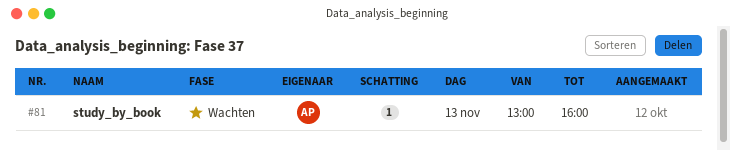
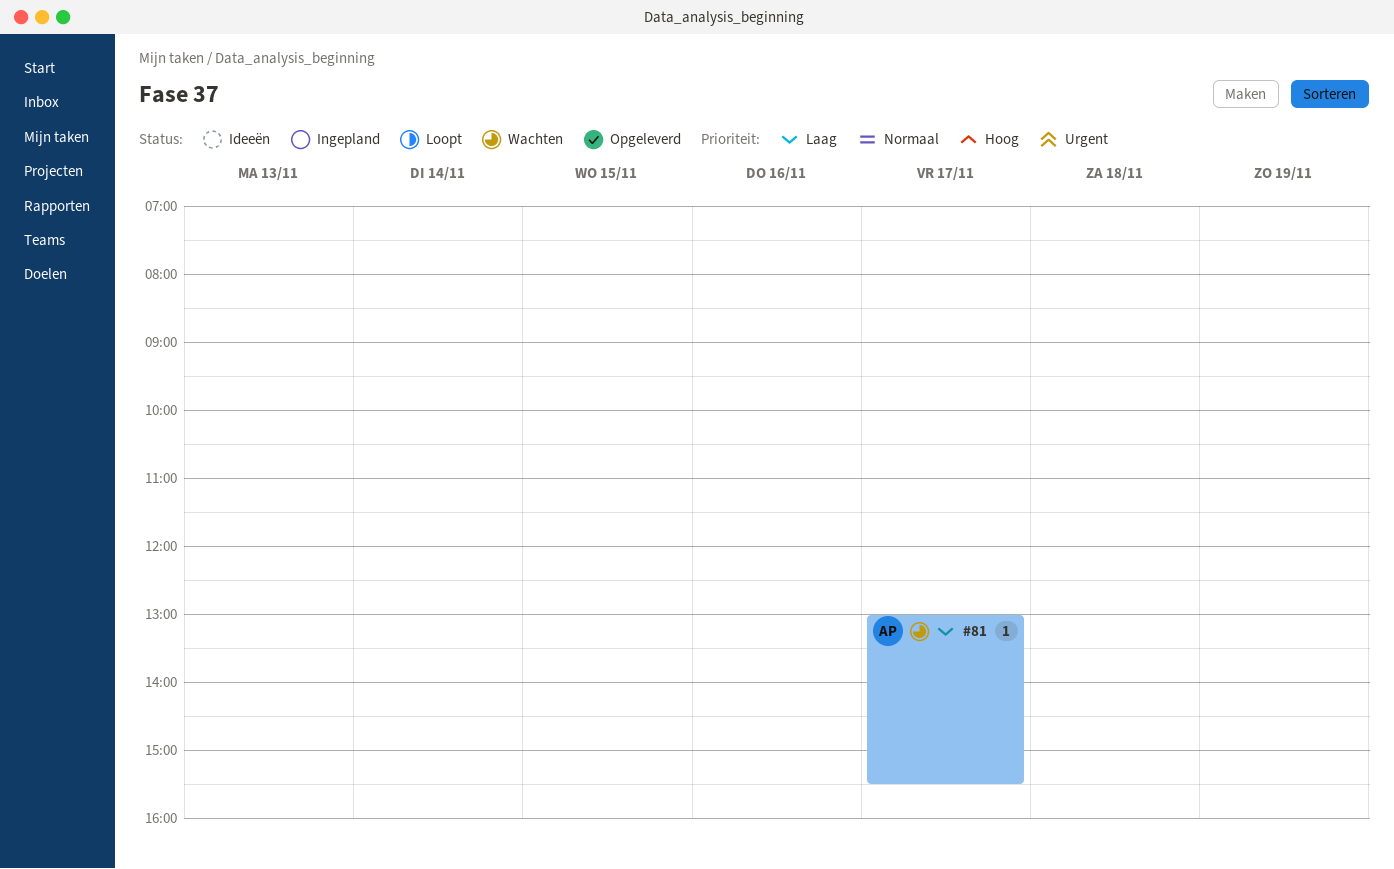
#81, day: Nov 13 -> Nov 17
#81, ends: 16:00 -> 15:30

